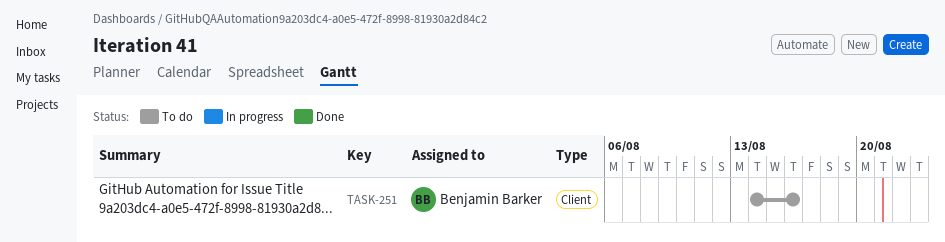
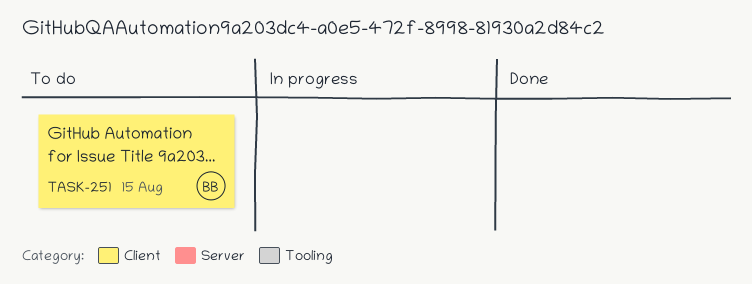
TASK-251, due: Aug 16 -> Aug 15

